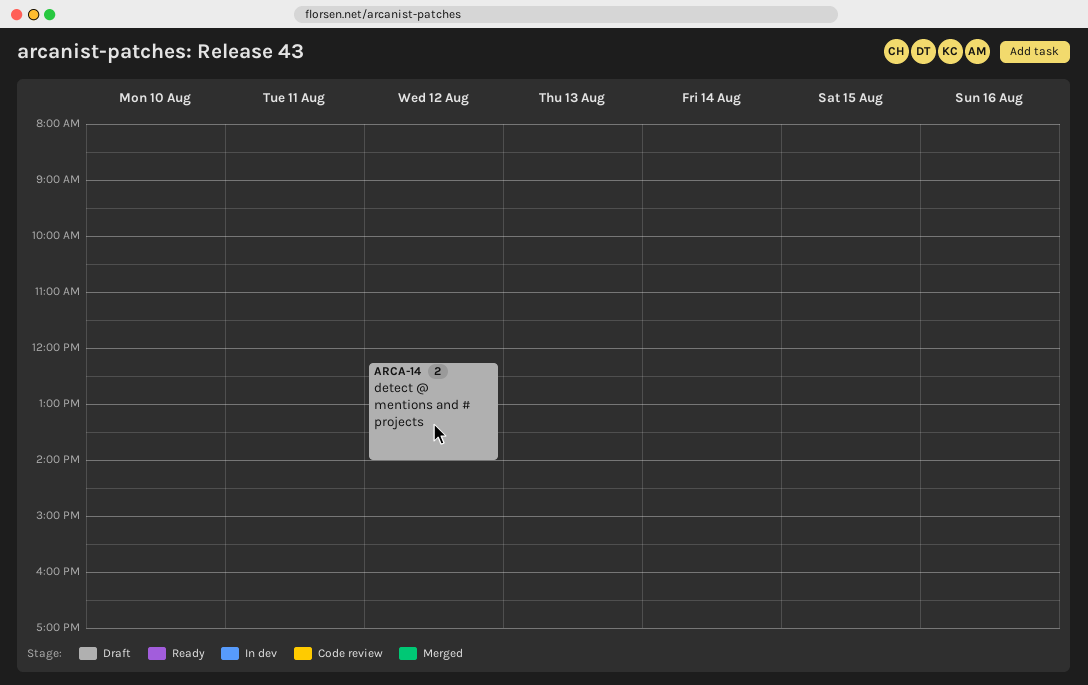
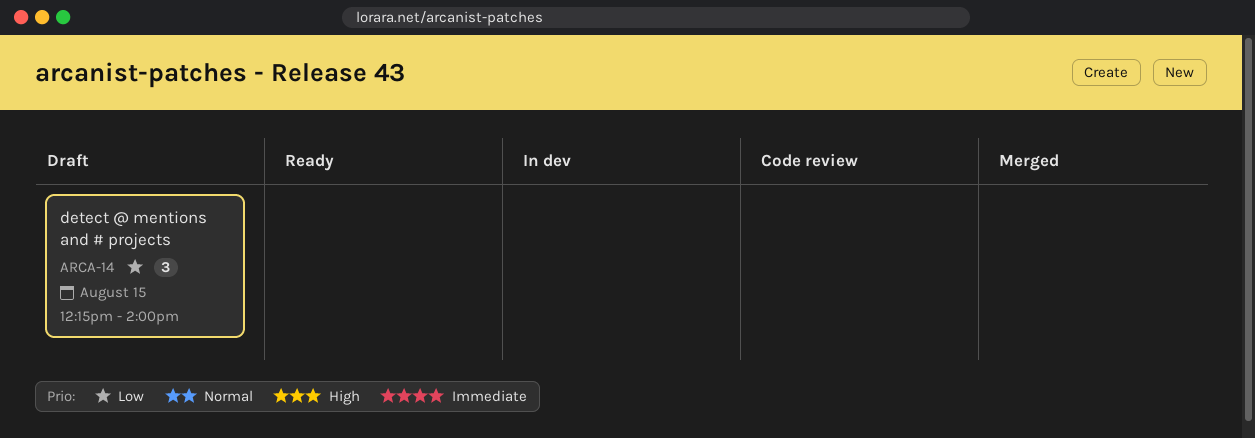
ARCA-14, estimate: 2 -> 3
ARCA-14, day: Aug 12 -> Aug 15

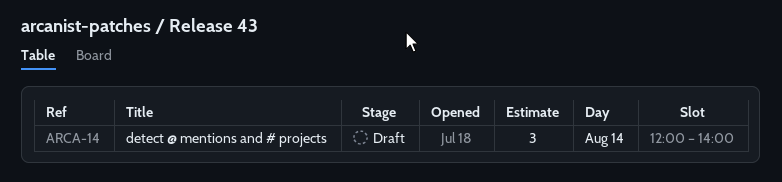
ARCA-14, day: Aug 15 -> Aug 14
ARCA-14, begins: 12:15 -> 12:00

